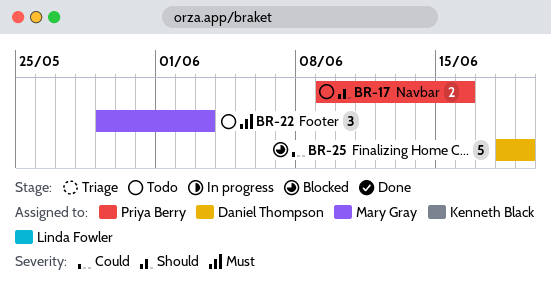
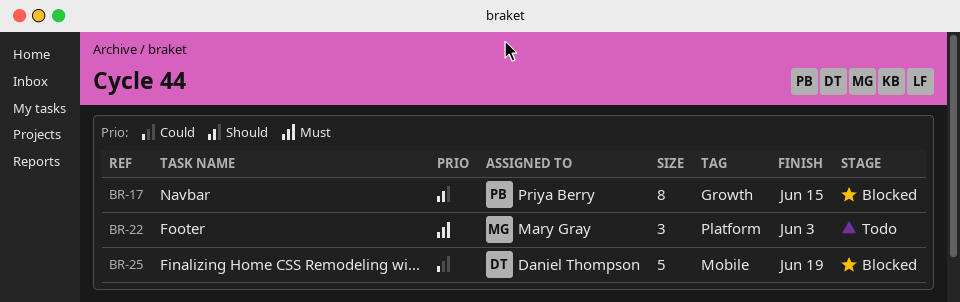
BR-17, status: Todo -> Blocked
BR-17, estimate: 2 -> 8
BR-17, due: Jun 16 -> Jun 15

